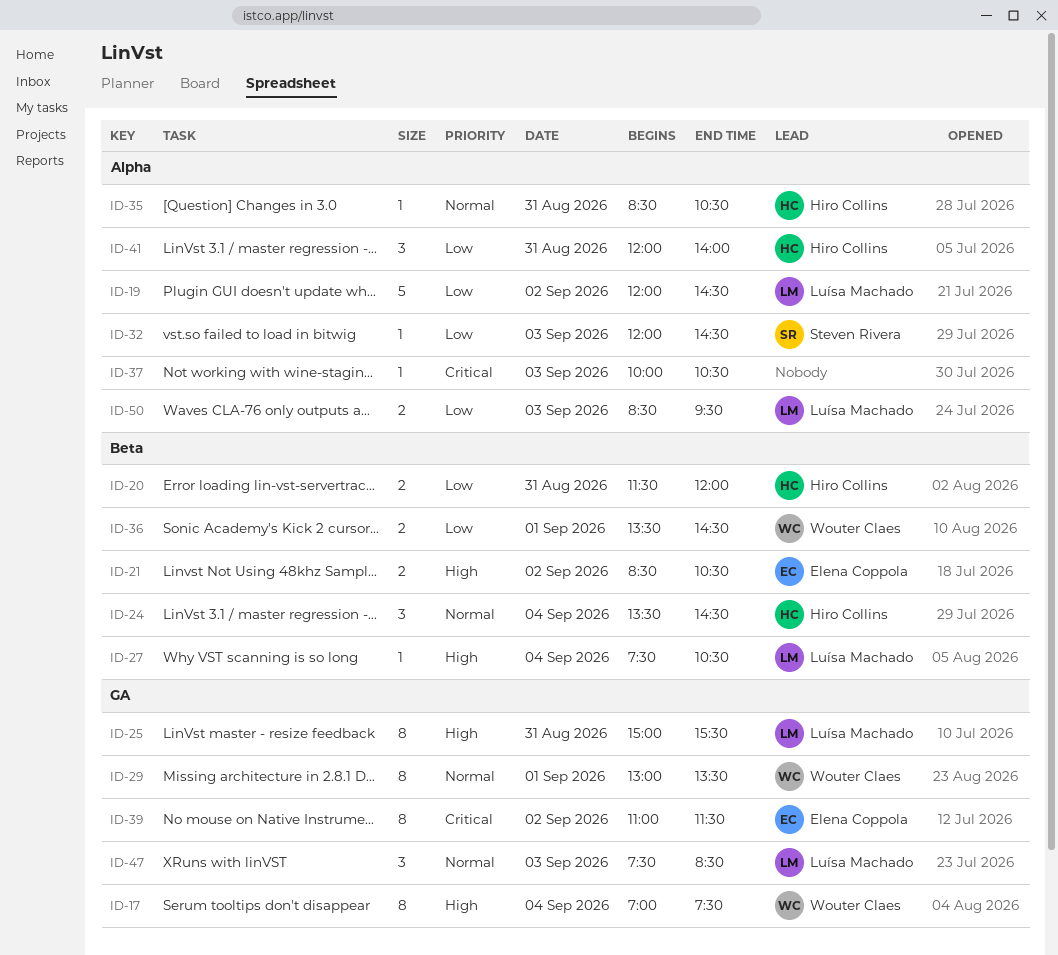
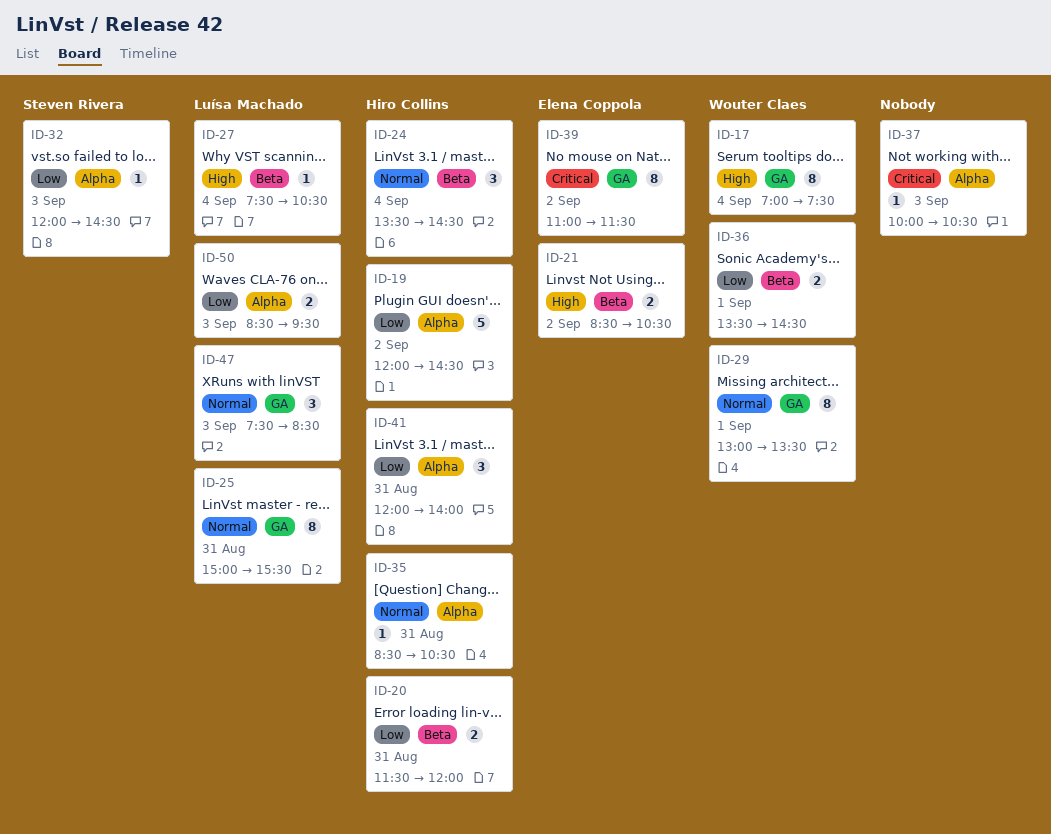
ID-19, owner: Luísa Machado -> Hiro Collins
ID-25, priority: High -> Normal

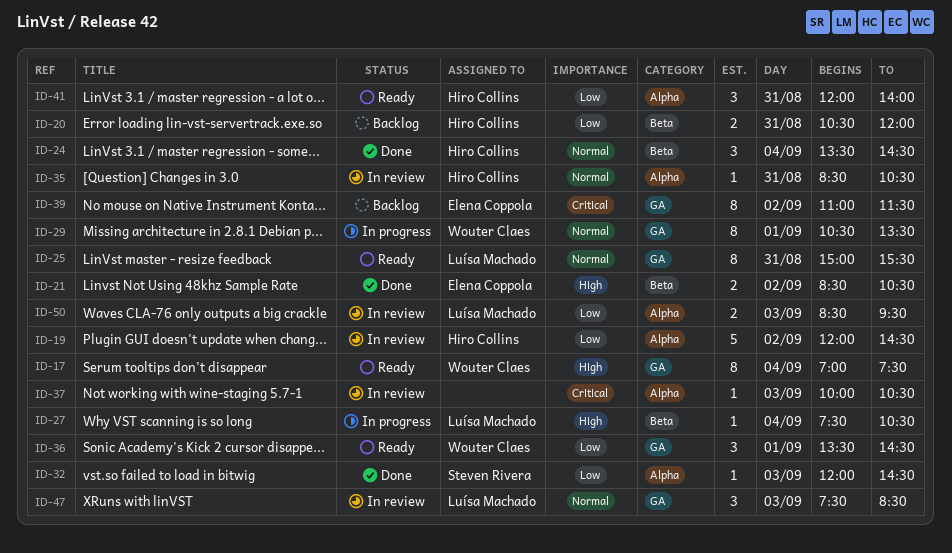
ID-20, begins: 11:30 -> 10:30
ID-29, begins: 13:00 -> 10:30
ID-36, label: Beta -> GA
ID-36, estimate: 2 -> 3

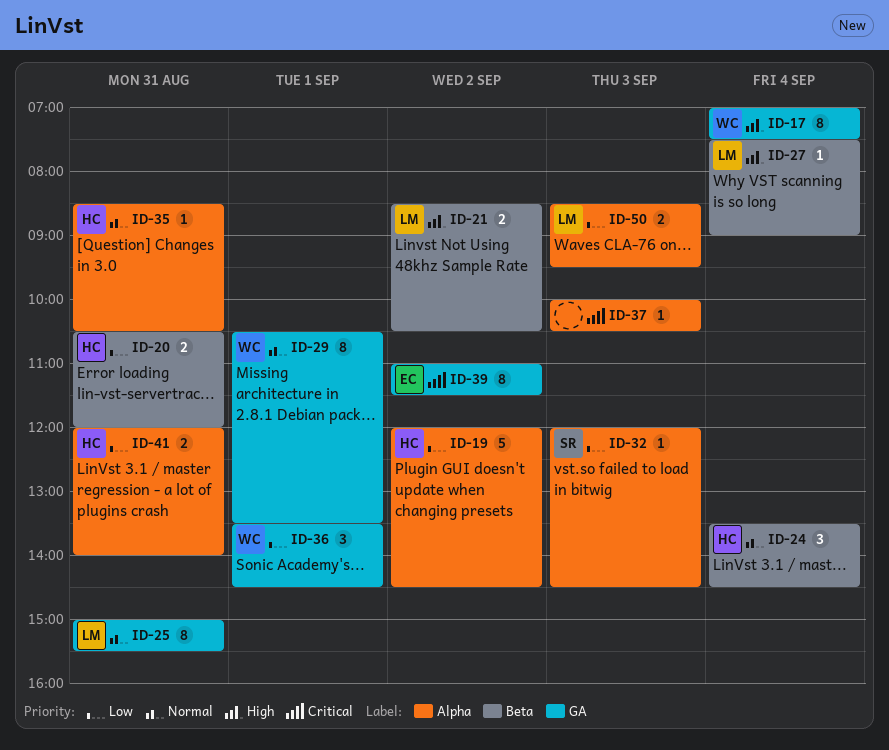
ID-21, owner: Elena Coppola -> Luísa Machado
ID-27, ends: 10:30 -> 09:00
ID-41, estimate: 3 -> 2
ID-47: present -> none

